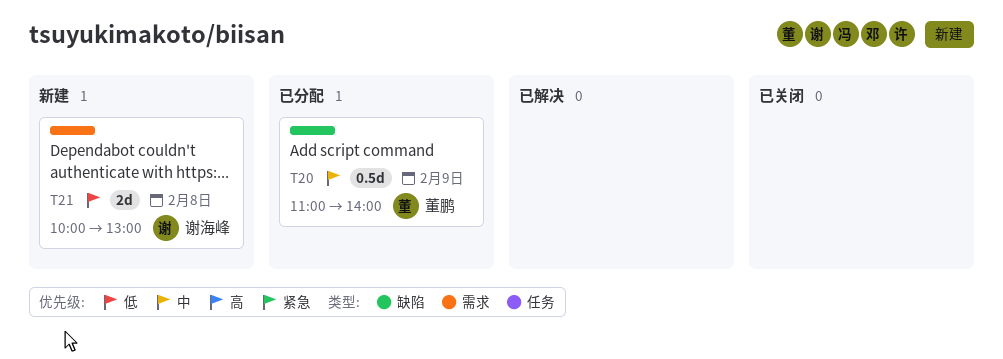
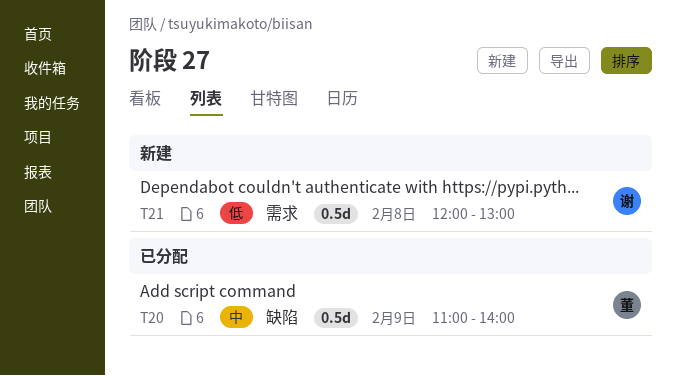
T21, estimate: 2d -> 0.5d
T21, begins: 10:00 -> 12:00

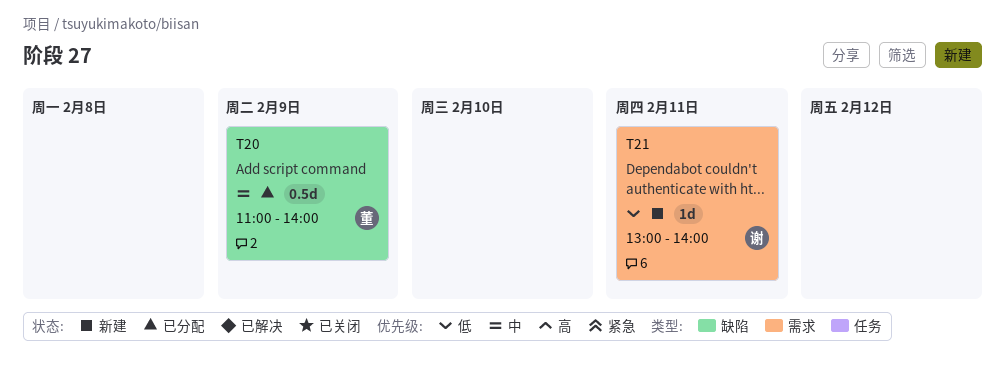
T21, estimate: 0.5d -> 1d
T21, day: Feb 8 -> Feb 11
T21, begins: 12:00 -> 13:00
T21, ends: 13:00 -> 14:00

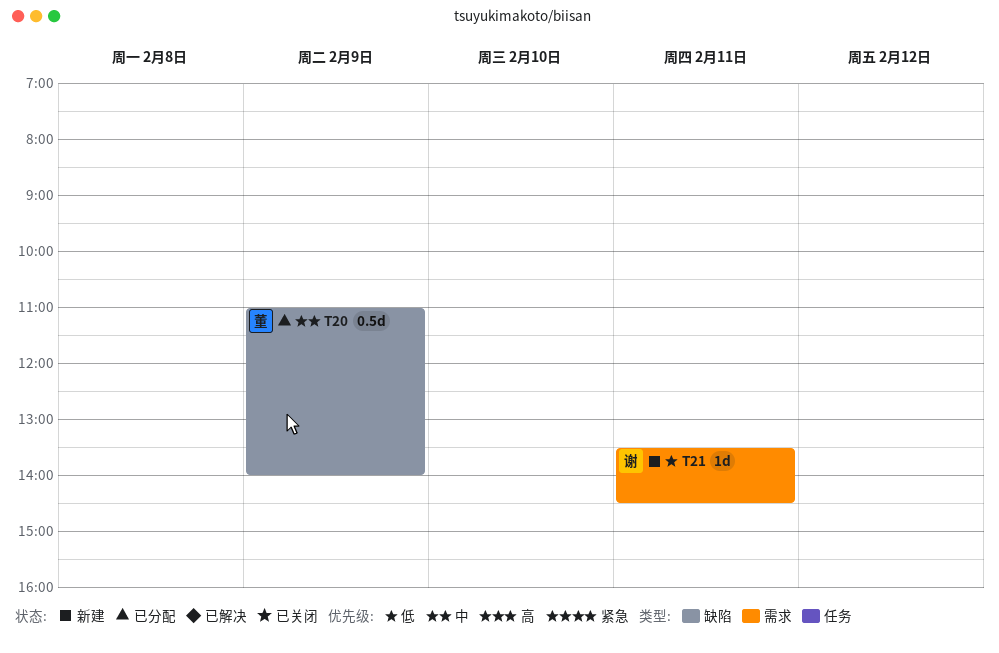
T21, begins: 13:00 -> 13:30
T21, ends: 14:00 -> 14:30

